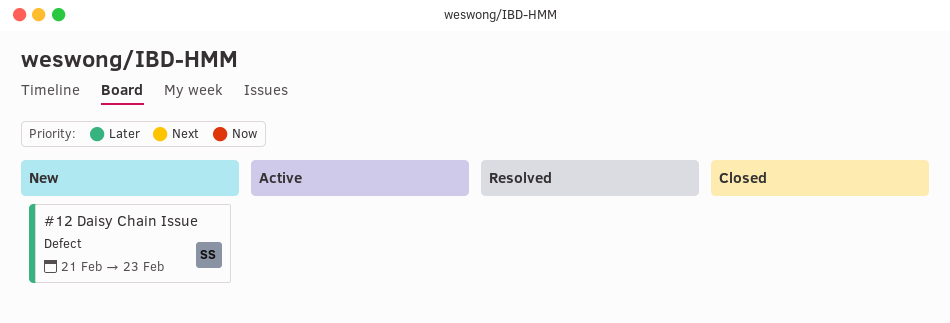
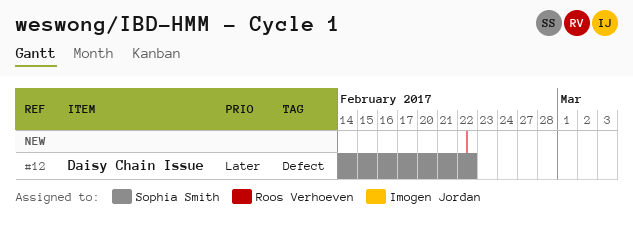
#12, start: Feb 21 -> Feb 14
#12, due: Feb 23 -> Feb 22

